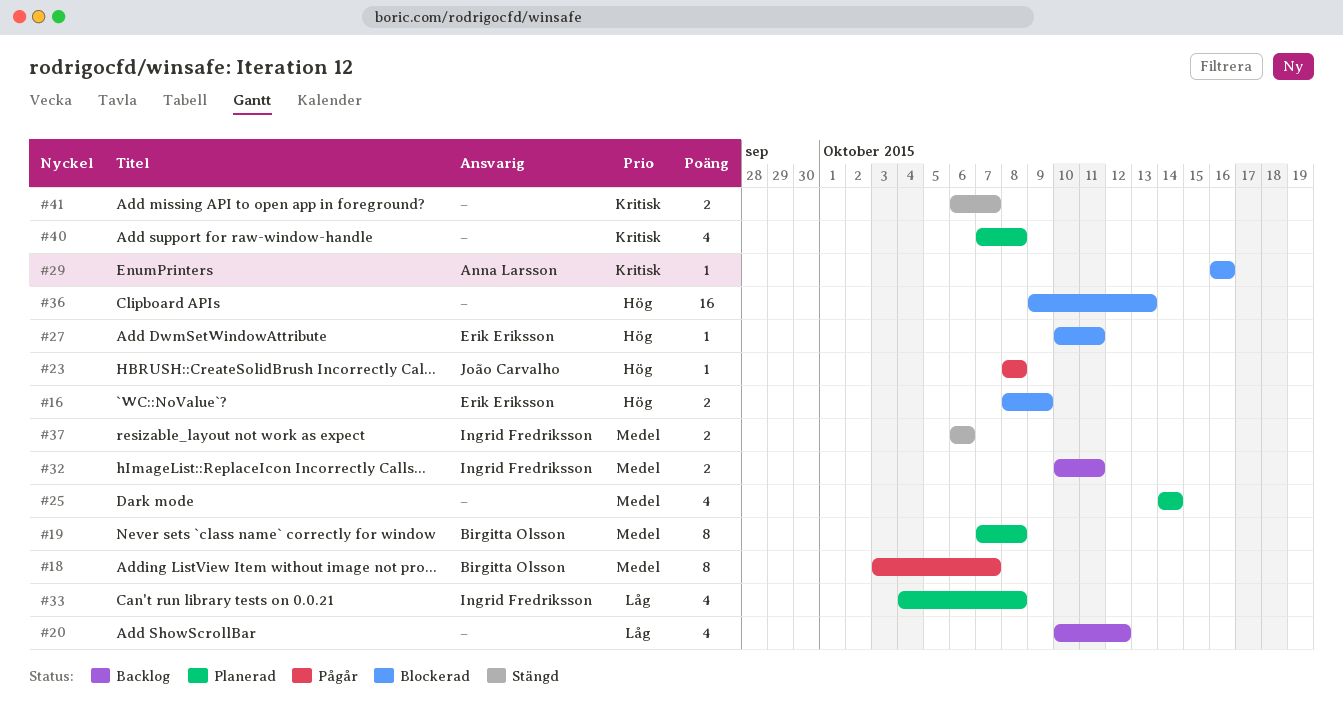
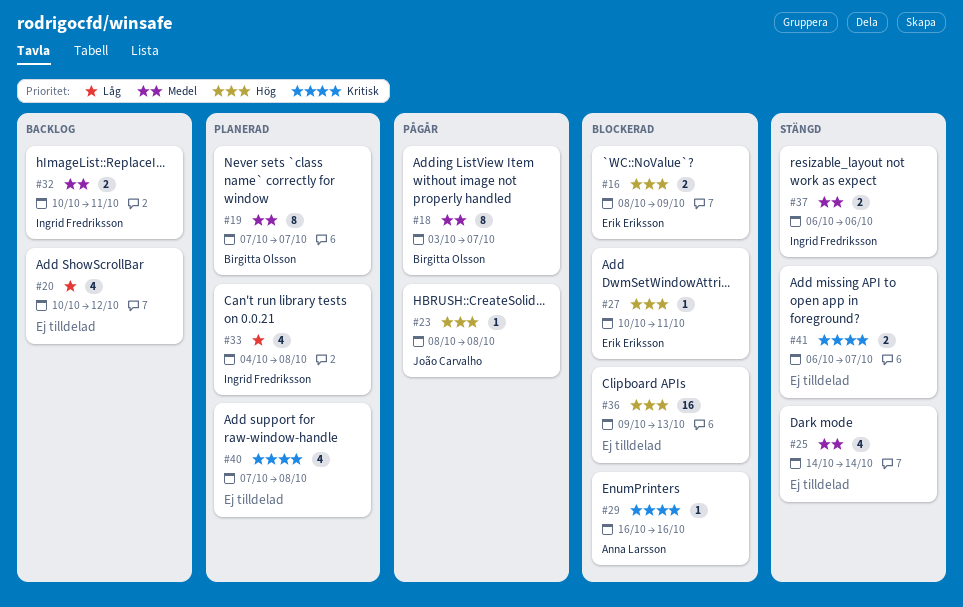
#19, due: Oct 8 -> Oct 7
#25, status: Planerad -> Stängd

